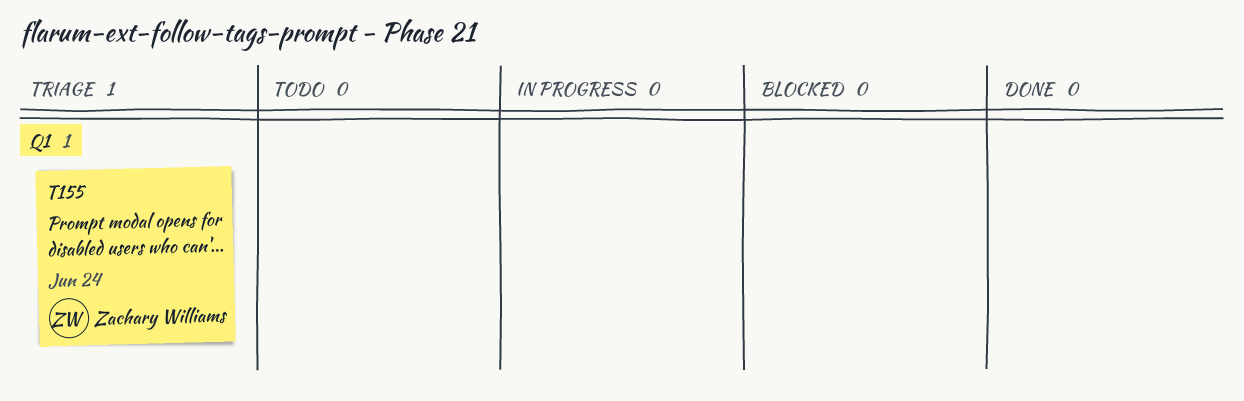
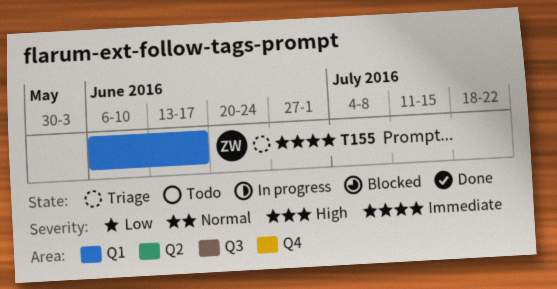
T155, due: Jun 24 -> Jun 17

